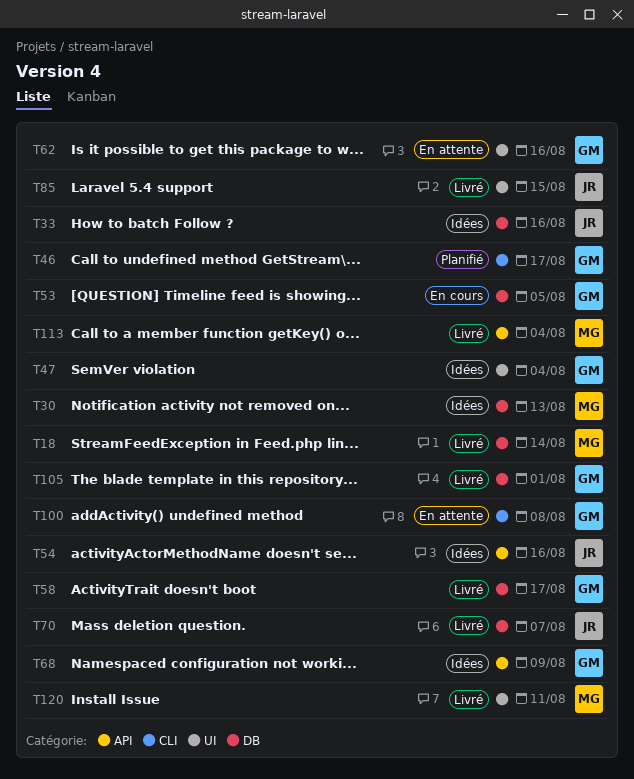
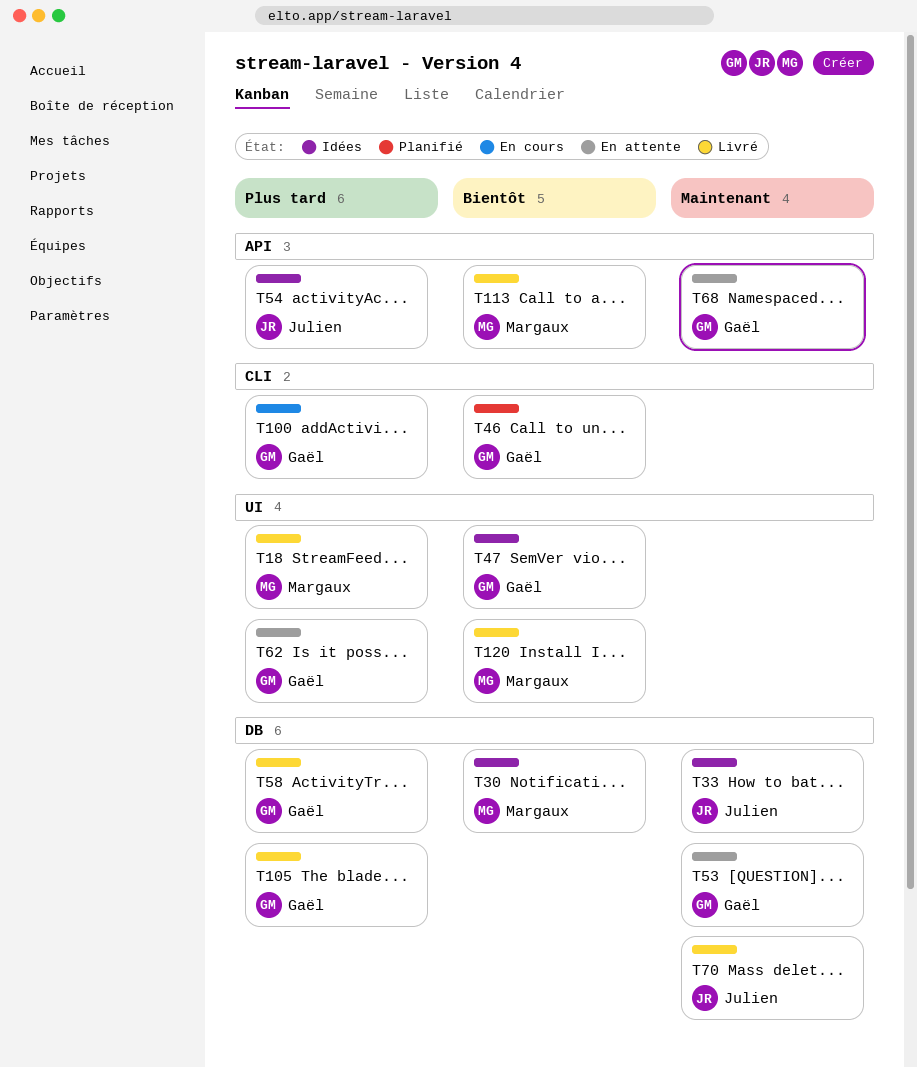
T18, label: DB -> UI
T53, status: En cours -> En attente
T68, status: Idées -> En attente
T85: present -> none
T100, status: En attente -> En cours

